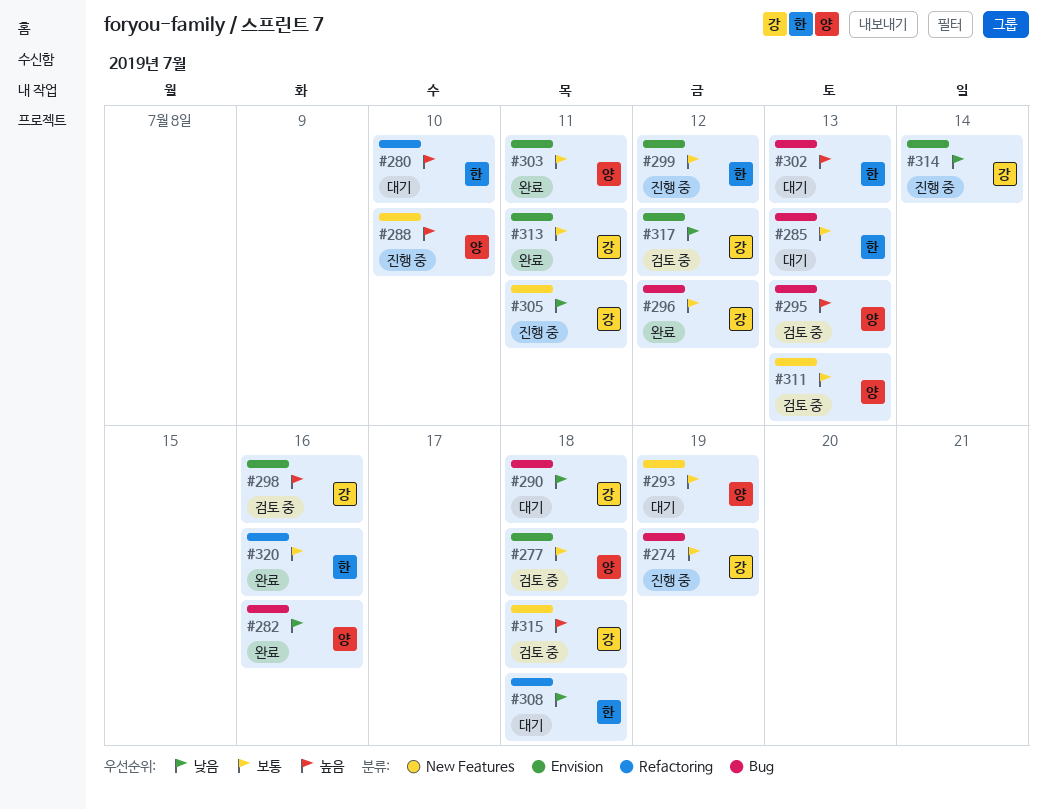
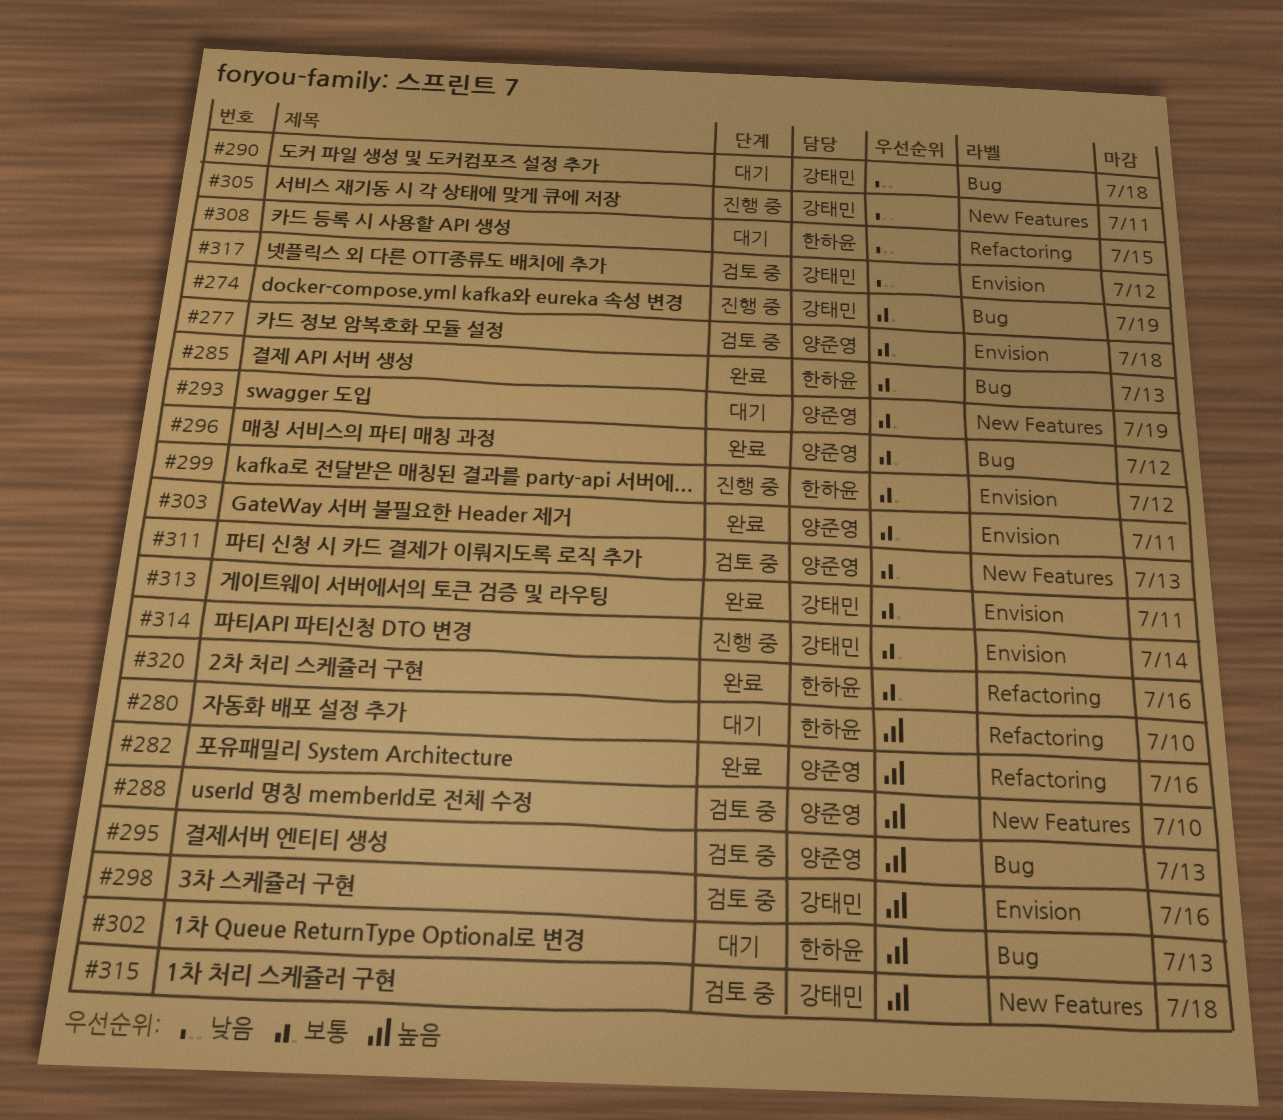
#282, priority: 낮음 -> 높음
#282, label: Bug -> Refactoring
#285, status: 대기 -> 완료
#288, status: 진행 중 -> 검토 중
#296, owner: 강태민 -> 양준영
#308, due: Jul 18 -> Jul 15
#314, priority: 낮음 -> 보통

